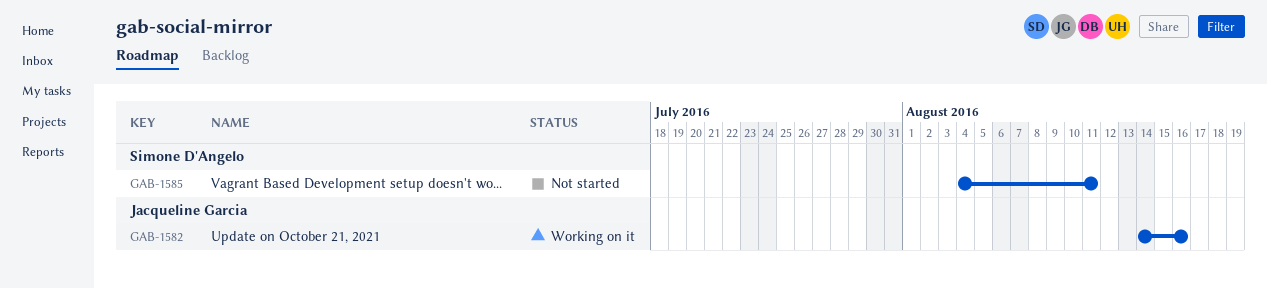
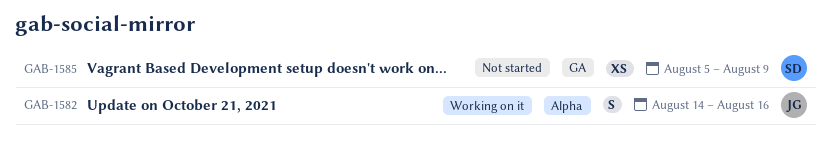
GAB-1585, start: Aug 4 -> Aug 5
GAB-1585, due: Aug 11 -> Aug 9

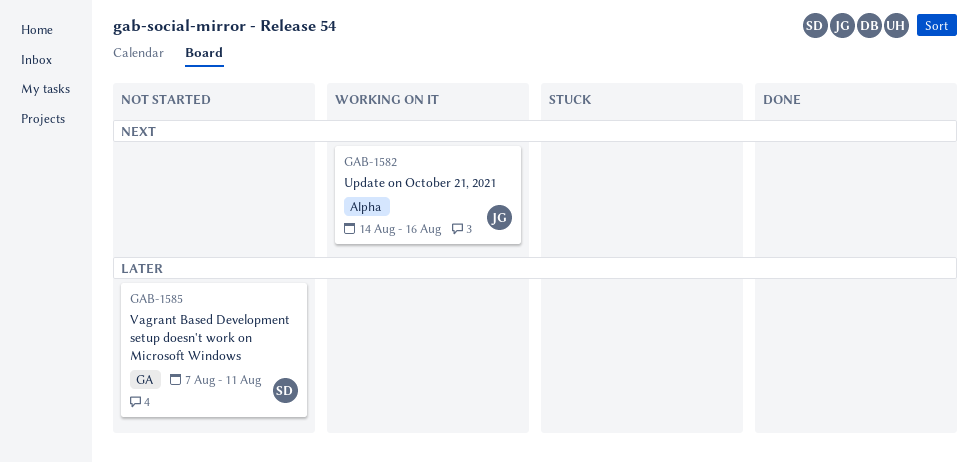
GAB-1585, start: Aug 5 -> Aug 7
GAB-1585, due: Aug 9 -> Aug 11

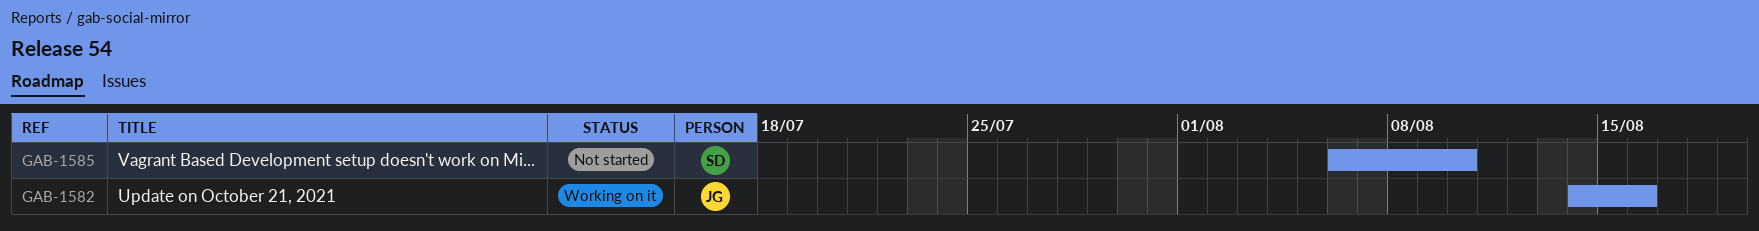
GAB-1585, start: Aug 7 -> Aug 6
GAB-1585, due: Aug 11 -> Aug 10

